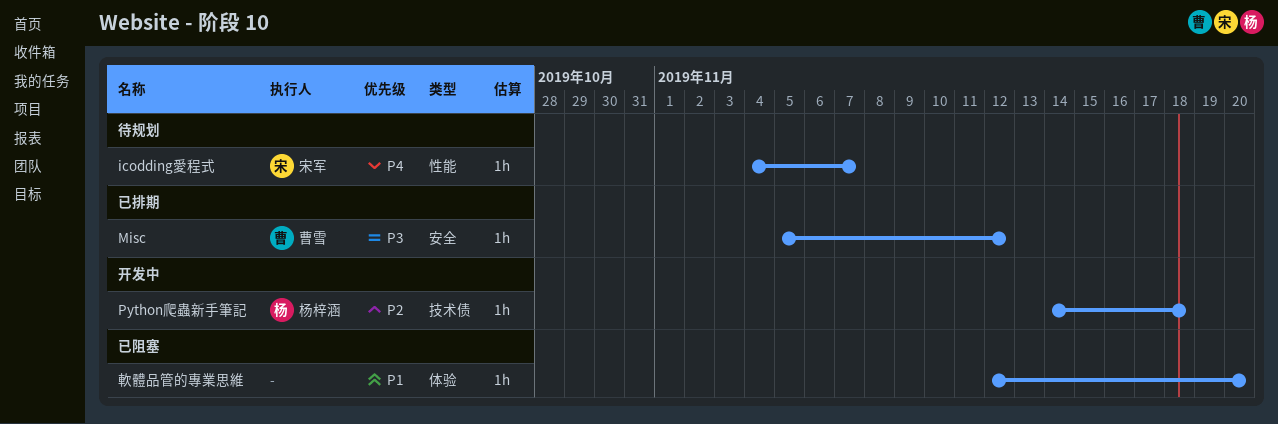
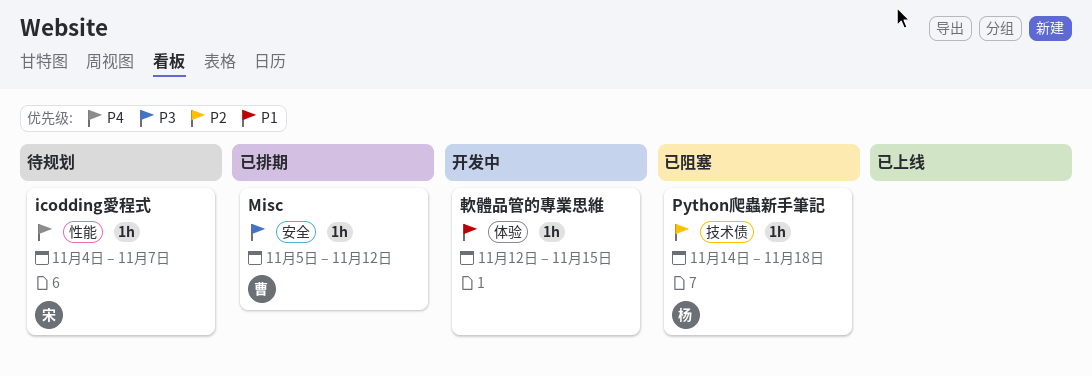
Python爬蟲新手筆記, status: 开发中 -> 已阻塞
軟體品管的專業思維, status: 已阻塞 -> 开发中
軟體品管的專業思維, due: Nov 20 -> Nov 15

